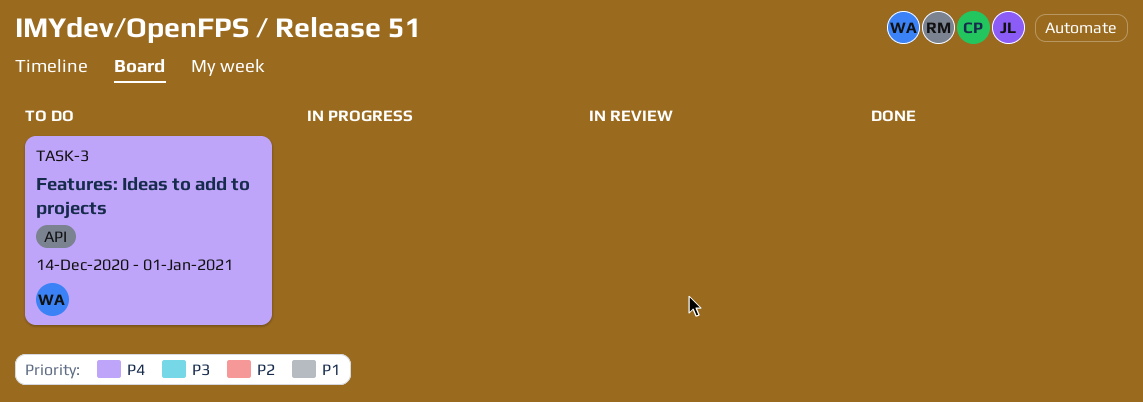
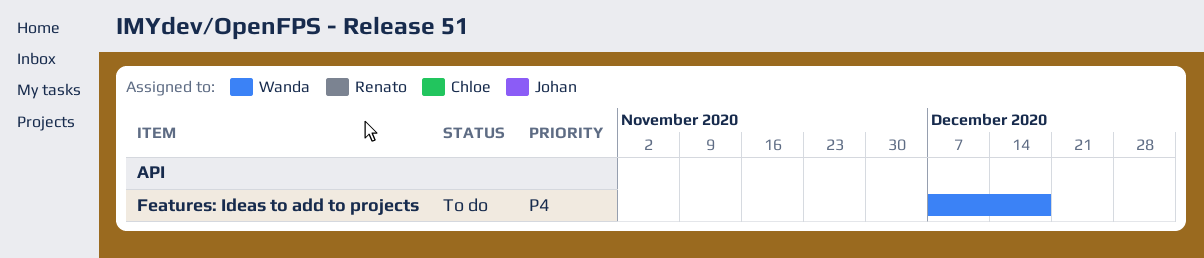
Features: Ideas to add to projects, start: Dec 14 -> Dec 7
Features: Ideas to add to projects, due: Jan 1 -> Dec 18

